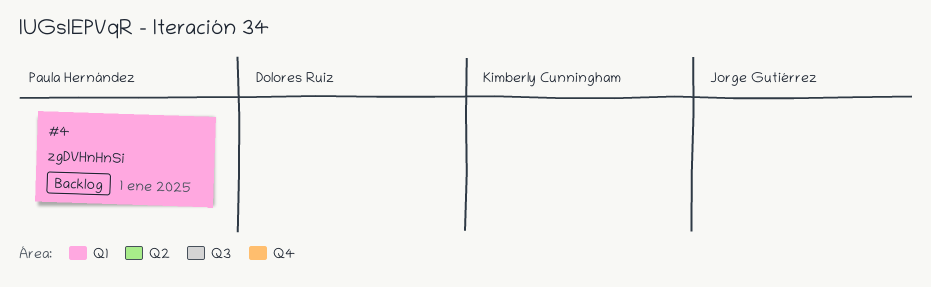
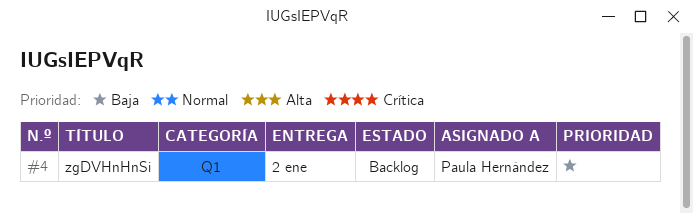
#4, due: Jan 1 -> Jan 2

